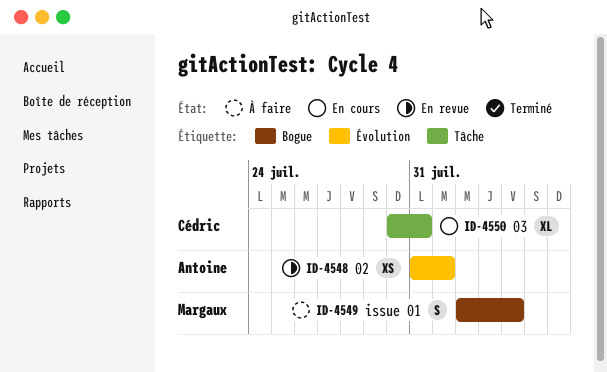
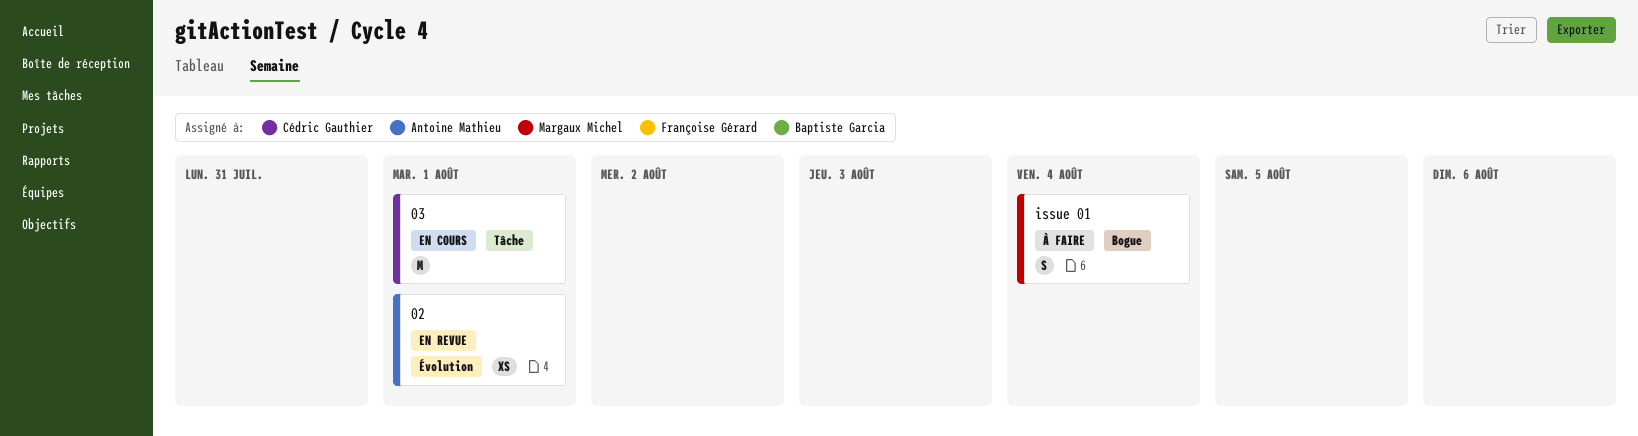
03, estimate: XL -> M
03, due: Jul 31 -> Aug 1

